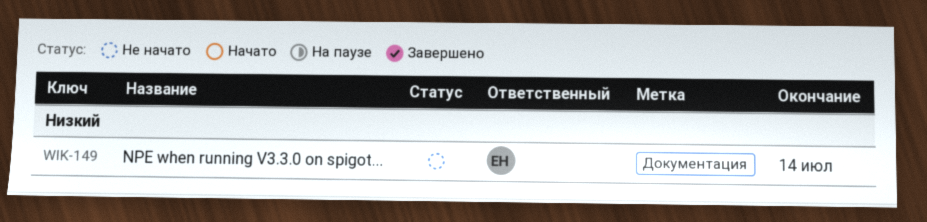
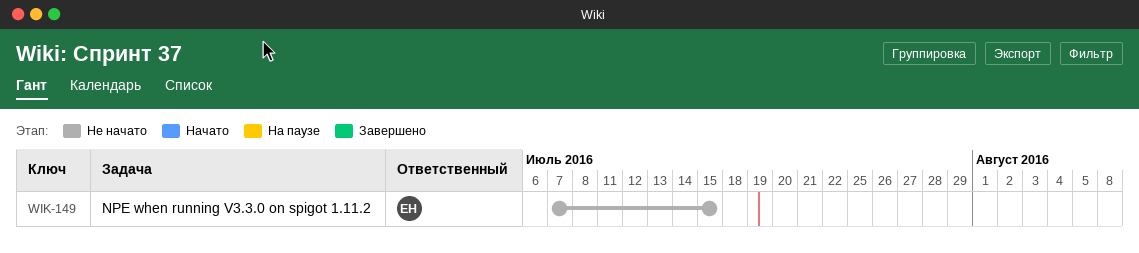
WIK-149, due: Jul 14 -> Jul 15

